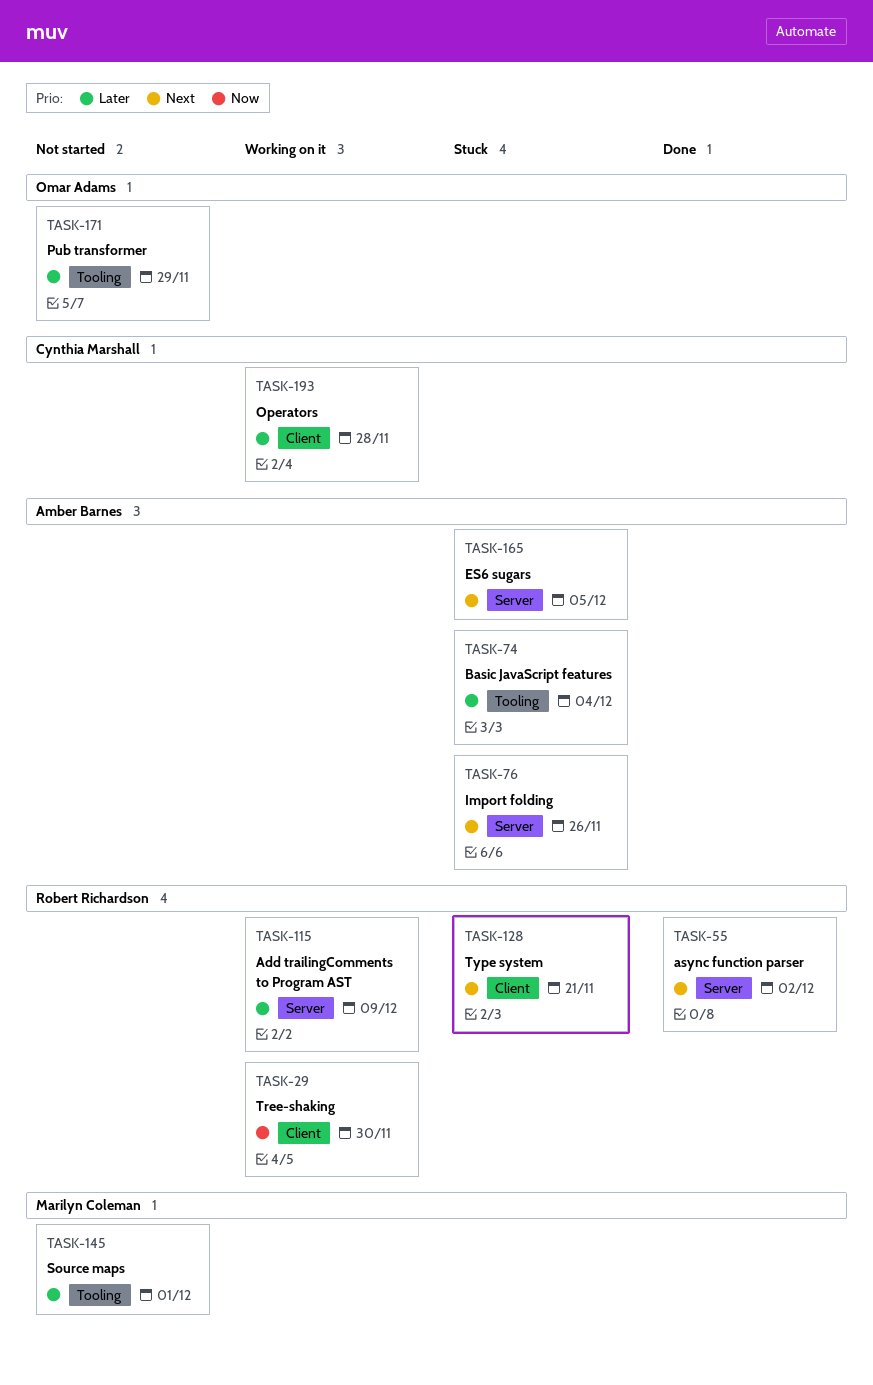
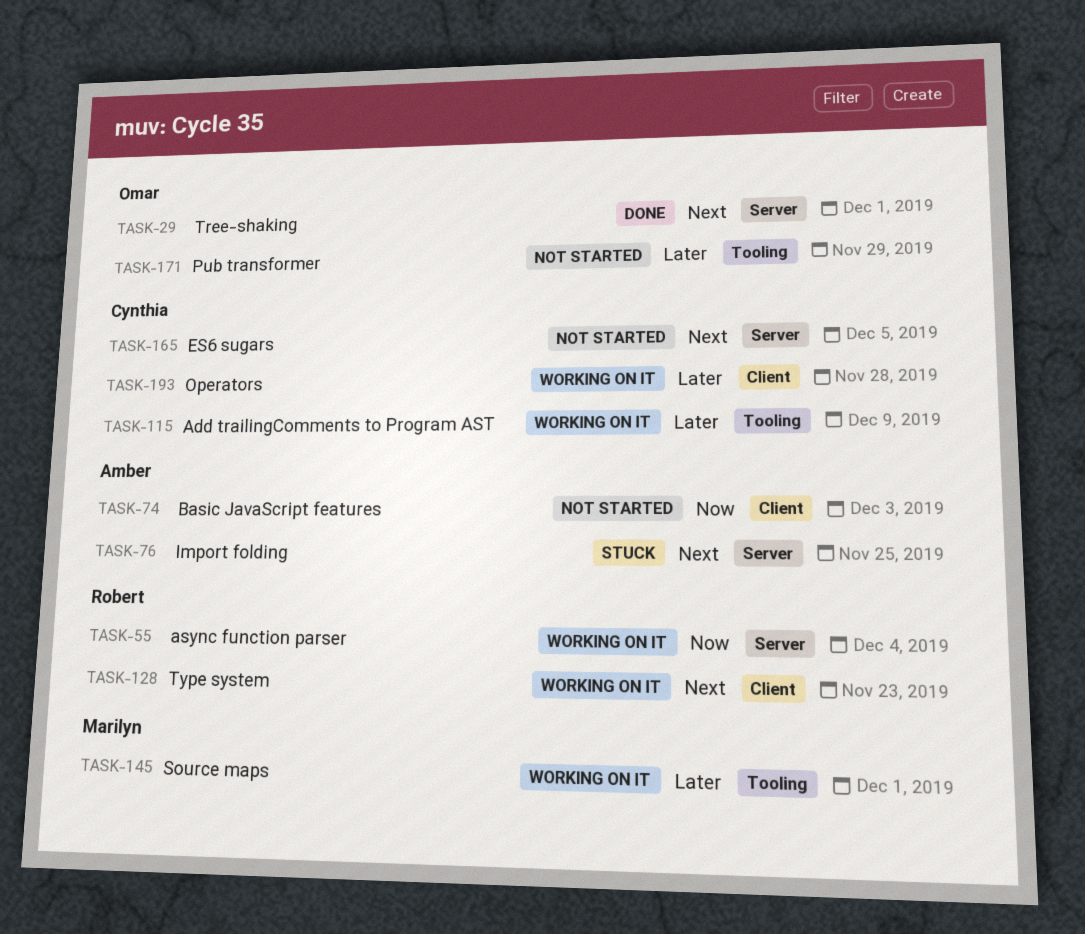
TASK-29, status: Working on it -> Done
TASK-29, owner: Robert Richardson -> Omar Adams
TASK-29, priority: Now -> Next
TASK-29, label: Client -> Server
TASK-29, due: Nov 30 -> Dec 1
TASK-55, status: Done -> Working on it
TASK-55, priority: Next -> Now
TASK-55, due: Dec 2 -> Dec 4
TASK-74, status: Stuck -> Not started
TASK-74, priority: Later -> Now
TASK-74, label: Tooling -> Client
TASK-74, due: Dec 4 -> Dec 3
TASK-76, due: Nov 26 -> Nov 25
TASK-115, owner: Robert Richardson -> Cynthia Marshall
TASK-115, label: Server -> Tooling
TASK-128, status: Stuck -> Working on it
TASK-128, due: Nov 21 -> Nov 23
TASK-145, status: Not started -> Working on it
TASK-165, status: Stuck -> Not started
TASK-165, owner: Amber Barnes -> Cynthia Marshall

